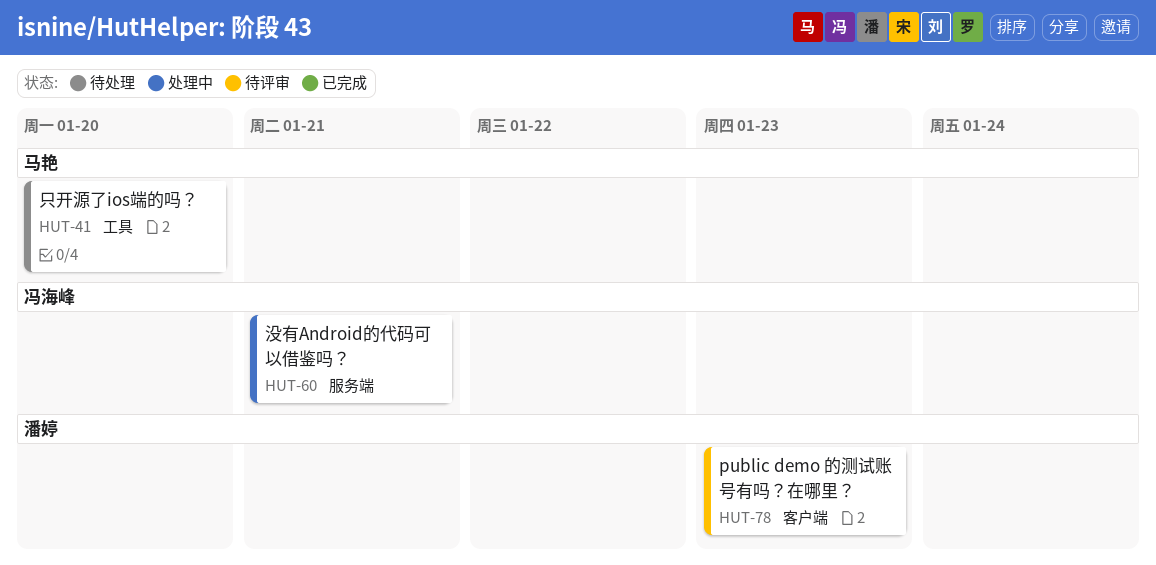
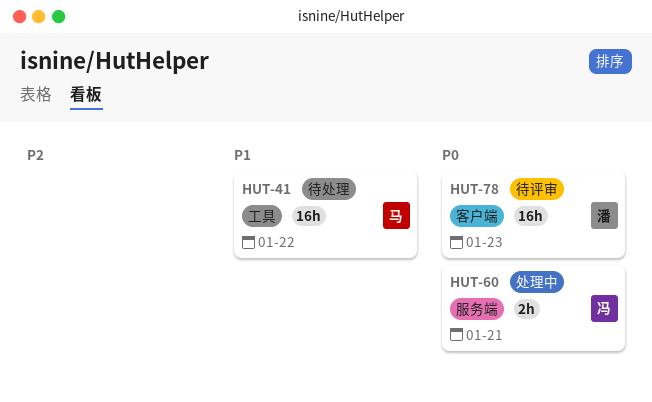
HUT-41, due: Jan 20 -> Jan 22

